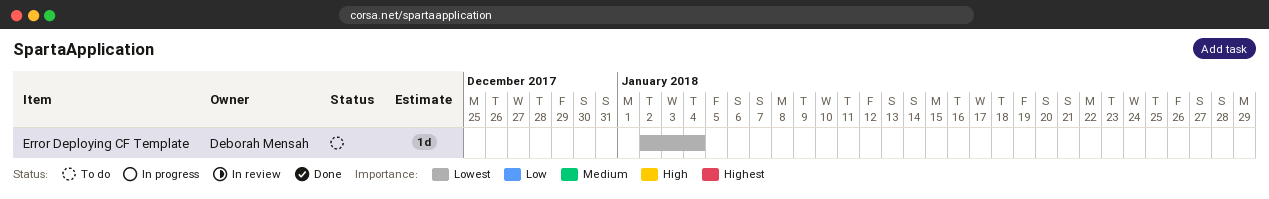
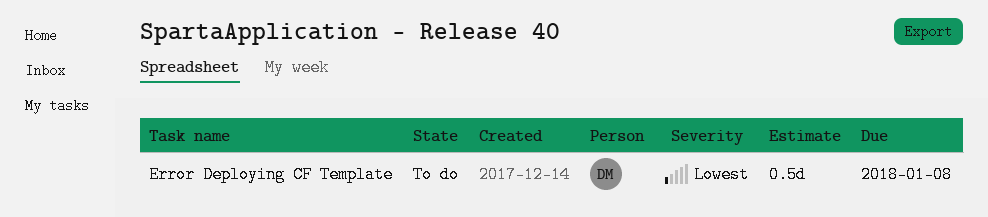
Error Deploying CF Template, estimate: 1d -> 0.5d
Error Deploying CF Template, due: Jan 4 -> Jan 8

